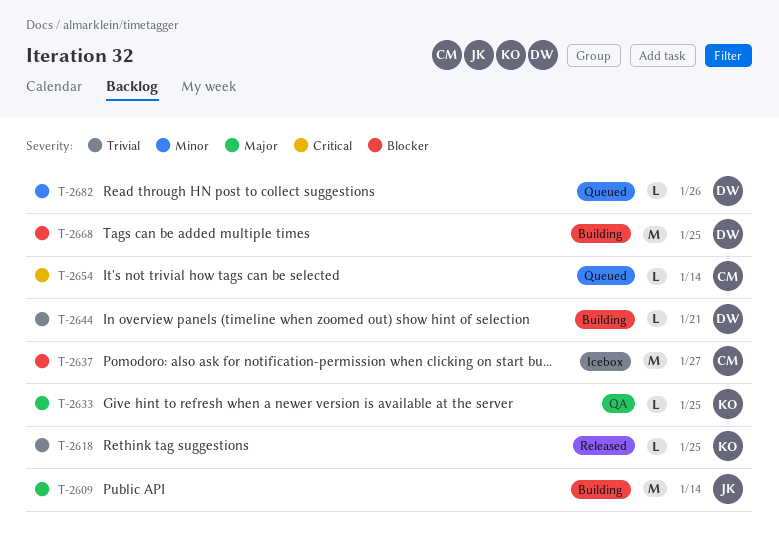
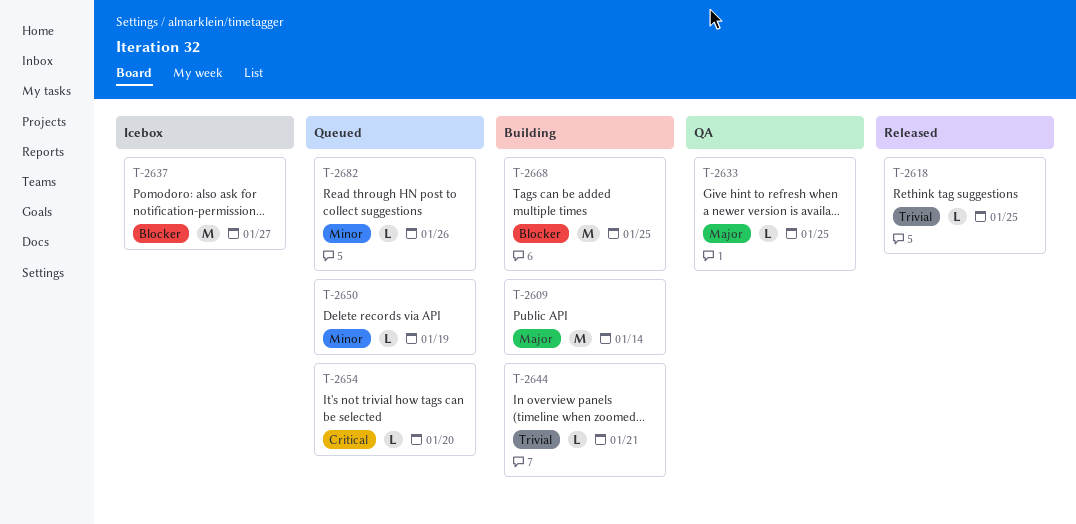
T-2650: none -> present
T-2654, due: Jan 14 -> Jan 20

